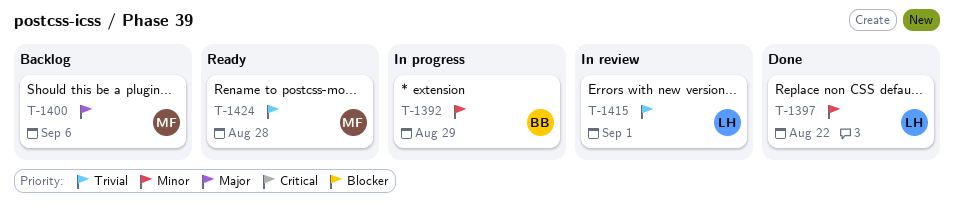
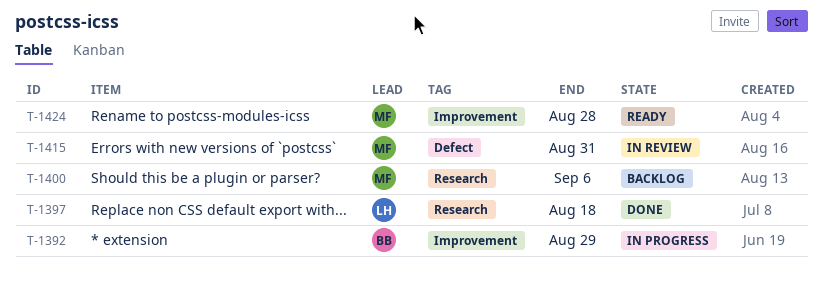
T-1397, due: Aug 22 -> Aug 18
T-1415, owner: LH -> MF
T-1415, due: Sep 1 -> Aug 31

